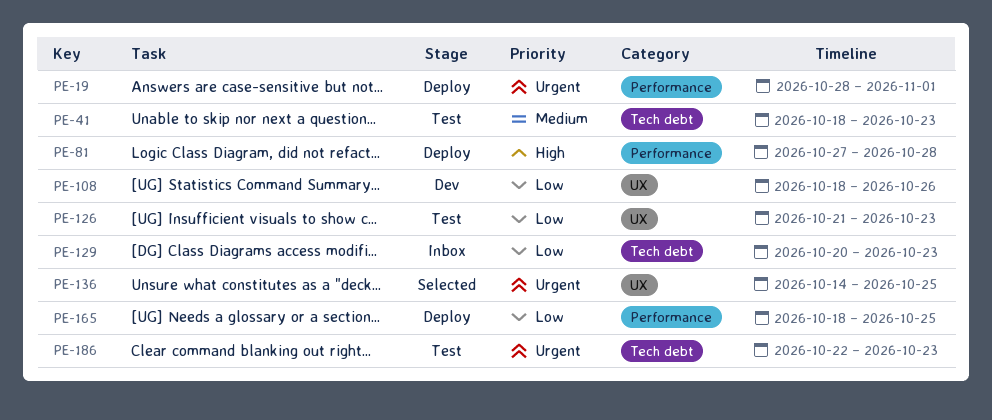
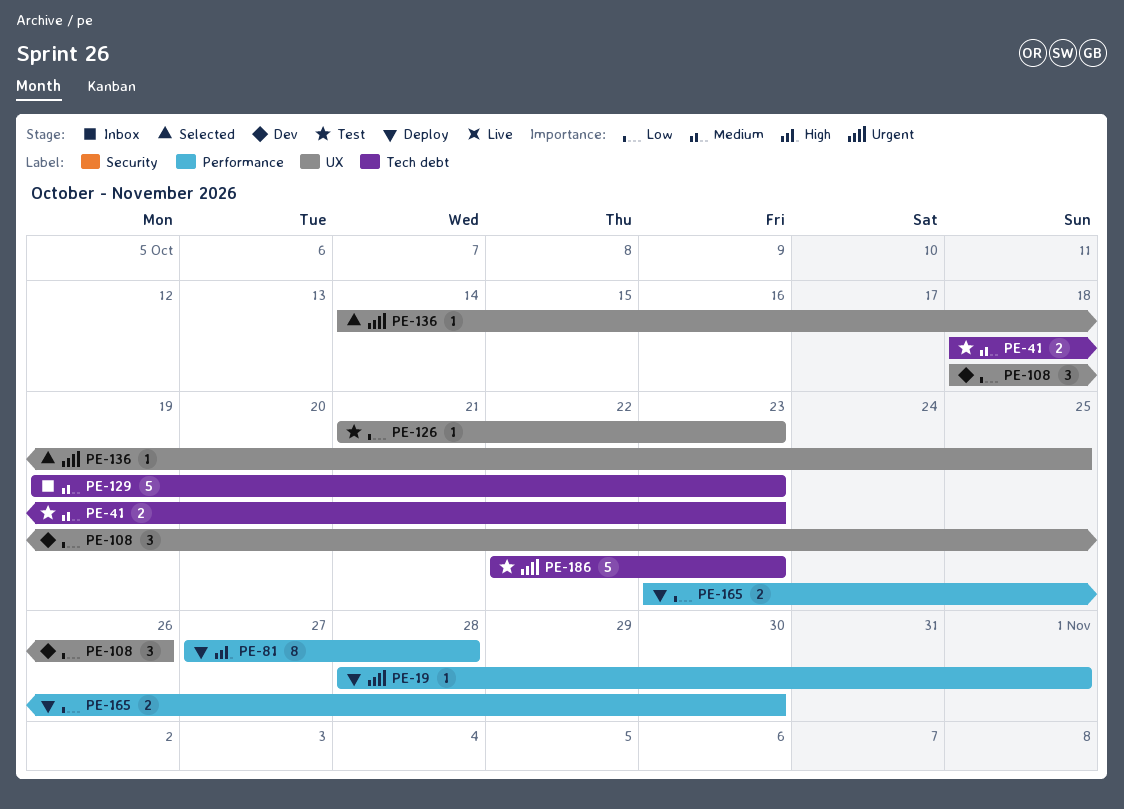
PE-129, priority: Low -> Medium
PE-129, start: Oct 20 -> Oct 19
PE-165, start: Oct 18 -> Oct 23
PE-165, due: Oct 25 -> Oct 30

